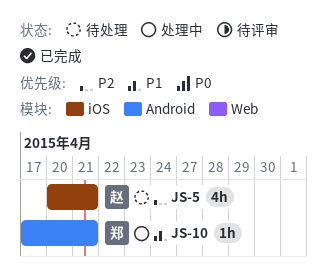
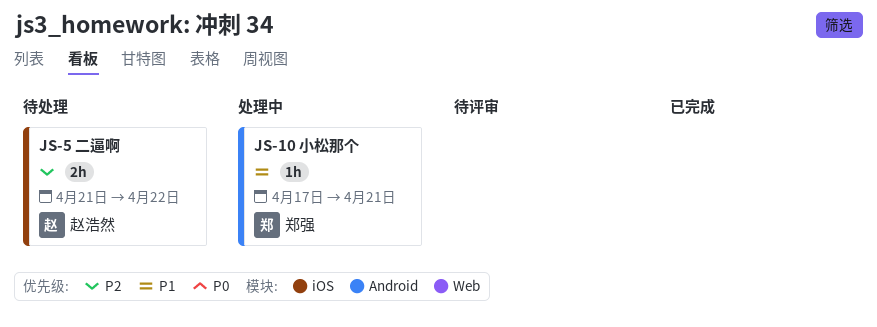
JS-5, estimate: 4h -> 2h
JS-5, start: Apr 20 -> Apr 21
JS-5, due: Apr 21 -> Apr 22

